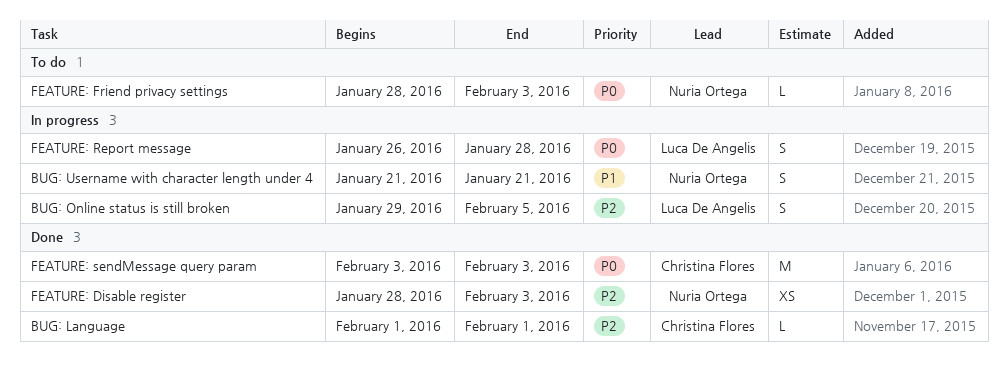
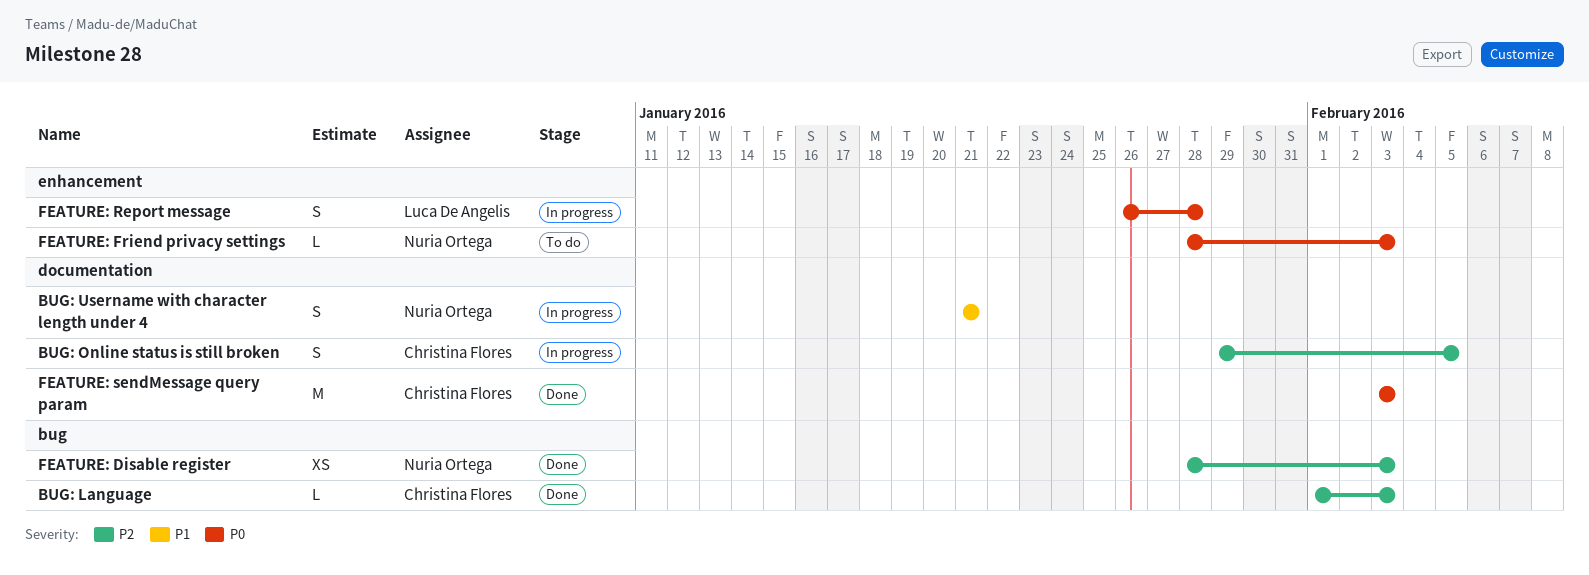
BUG: Language, due: Feb 1 -> Feb 3
BUG: Online status is still broken, owner: Luca De Angelis -> Christina Flores

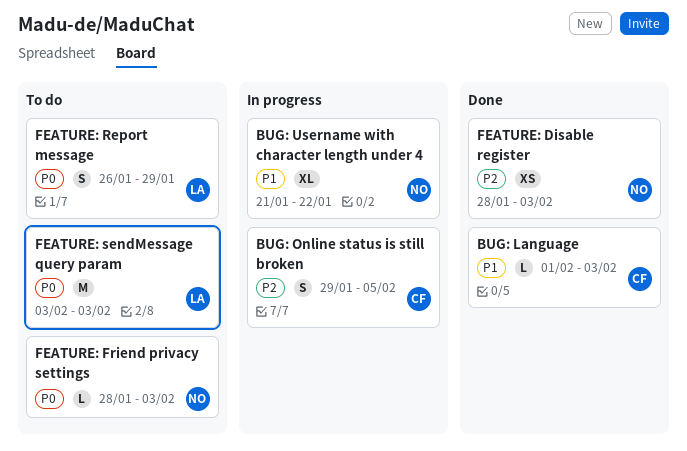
BUG: Language, priority: P2 -> P1
BUG: Username with character length under 4, estimate: S -> XL
BUG: Username with character length under 4, due: Jan 21 -> Jan 22
FEATURE: Report message, status: In progress -> To do
FEATURE: Report message, due: Jan 28 -> Jan 29
FEATURE: sendMessage query param, status: Done -> To do
FEATURE: sendMessage query param, owner: Christina Flores -> Luca De Angelis

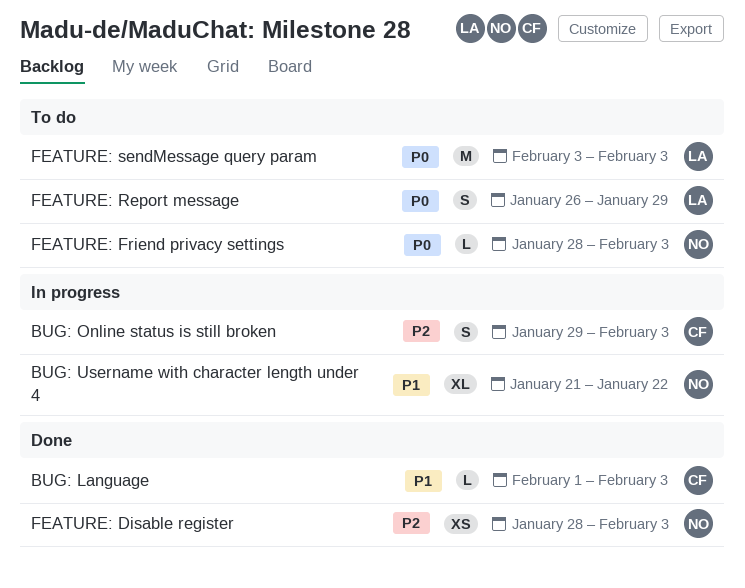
BUG: Online status is still broken, due: Feb 5 -> Feb 3

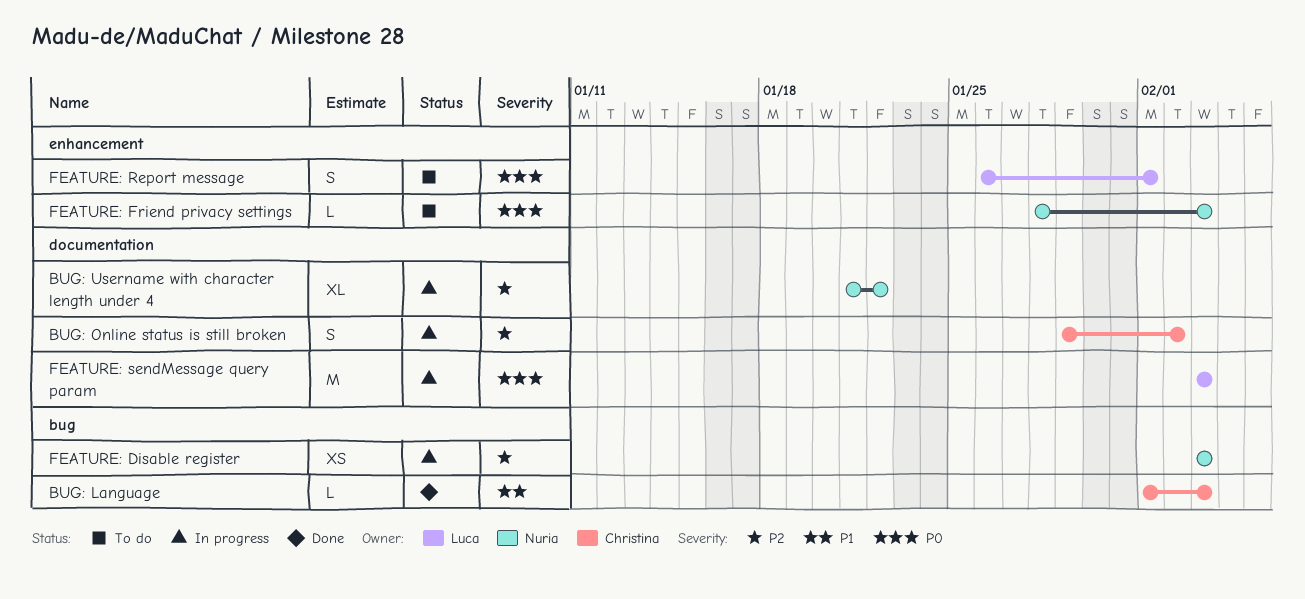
BUG: Online status is still broken, due: Feb 3 -> Feb 2
BUG: Username with character length under 4, priority: P1 -> P2
FEATURE: Disable register, status: Done -> In progress
FEATURE: Disable register, start: Jan 28 -> Feb 3
FEATURE: Report message, due: Jan 29 -> Feb 1
FEATURE: sendMessage query param, status: To do -> In progress

